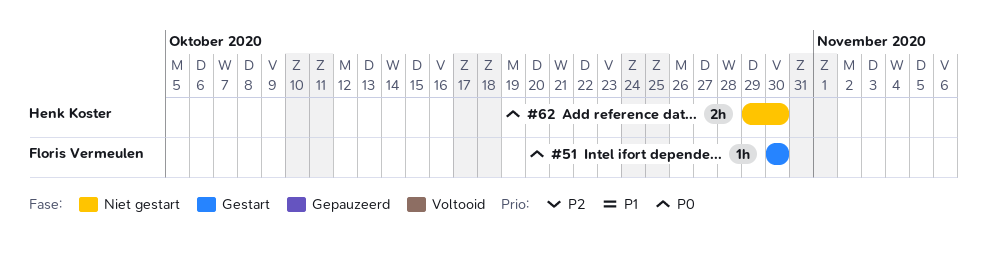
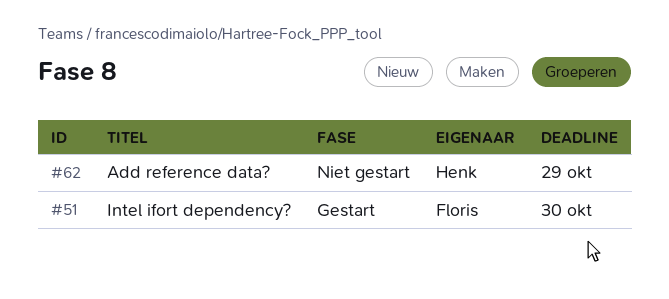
#62, due: Oct 30 -> Oct 29

